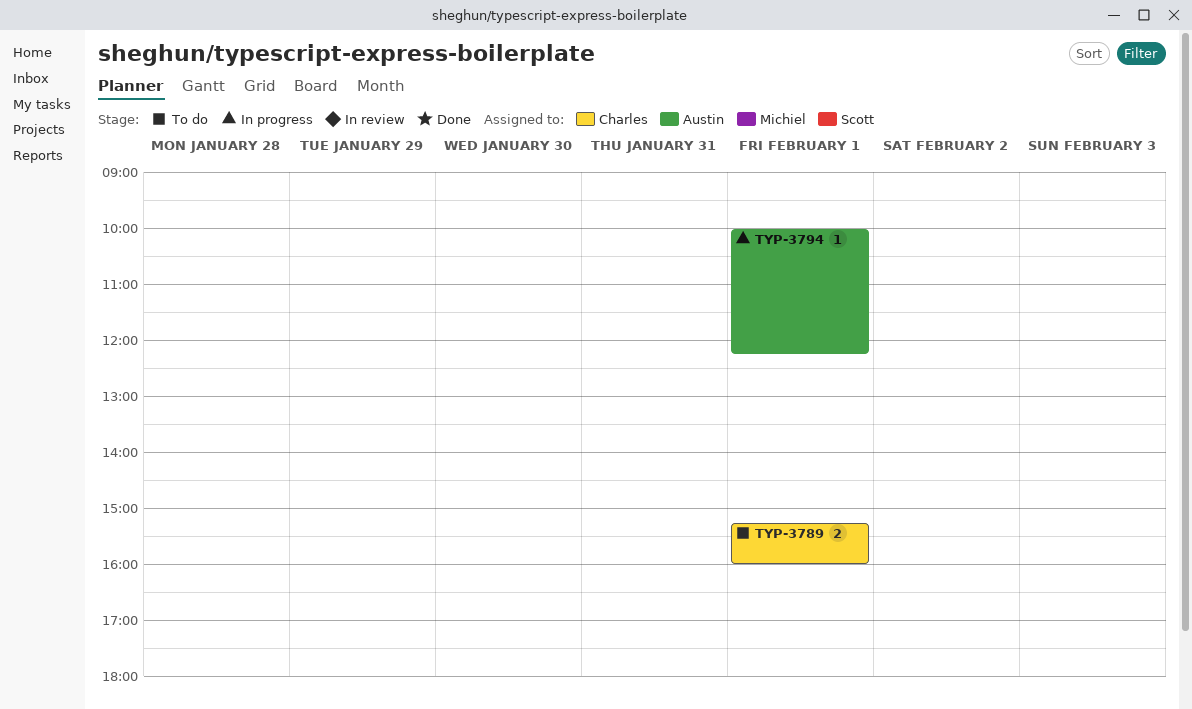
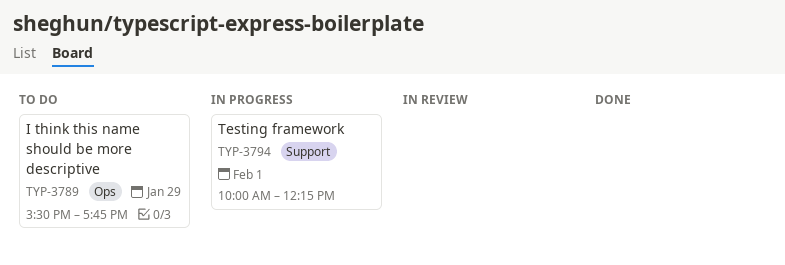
TYP-3789, day: Feb 1 -> Jan 29
TYP-3789, begins: 15:15 -> 15:30
TYP-3789, ends: 16:00 -> 17:45

